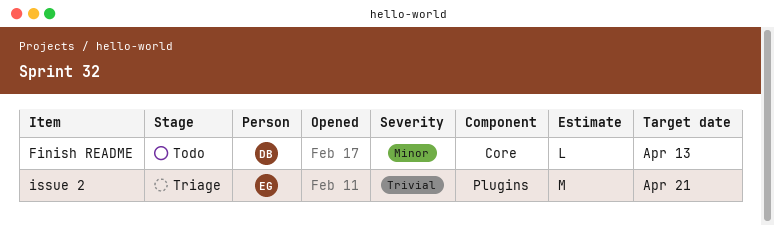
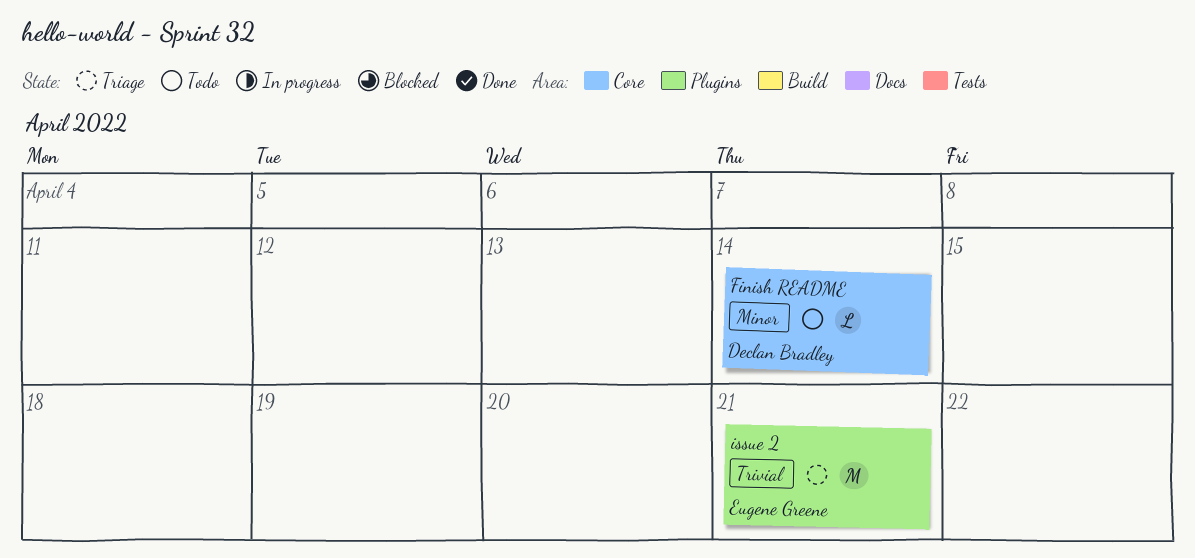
Finish README, due: Apr 13 -> Apr 14

